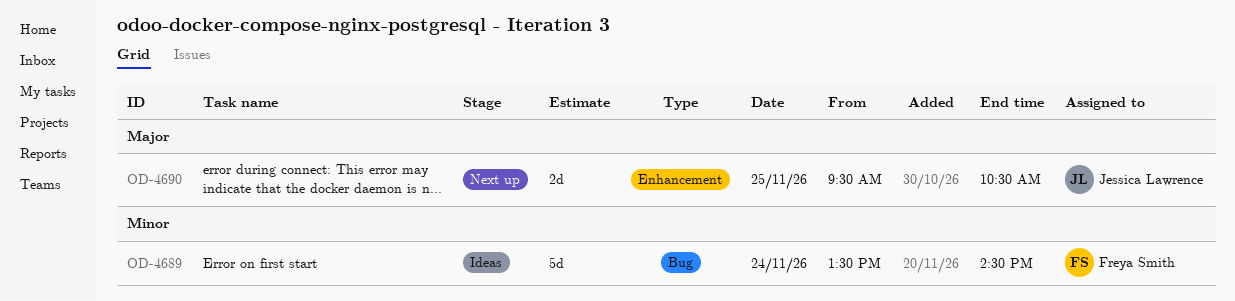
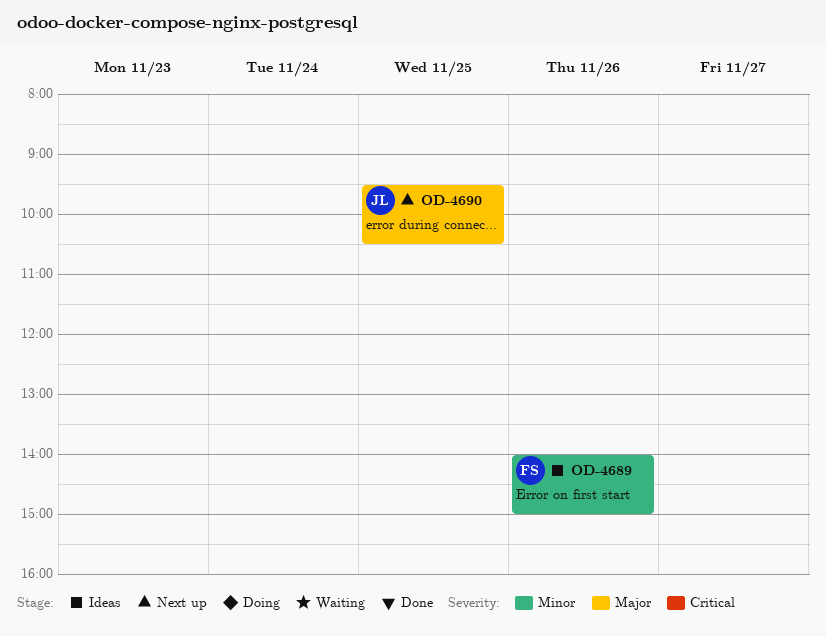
OD-4689, day: Nov 24 -> Nov 26
OD-4689, begins: 13:30 -> 14:00
OD-4689, ends: 14:30 -> 15:00

